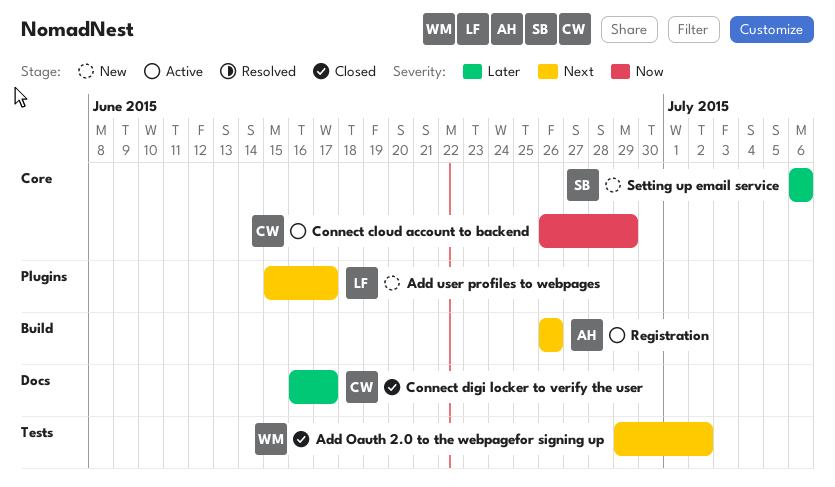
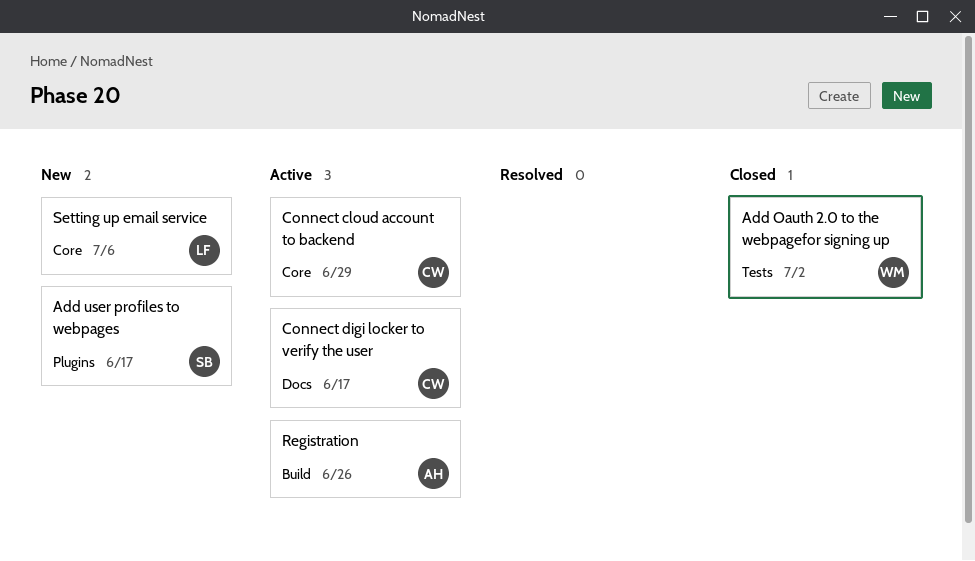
Add user profiles to webpages, owner: LF -> SB
Connect digi locker to verify the user, status: Closed -> Active
Setting up email service, owner: SB -> LF

